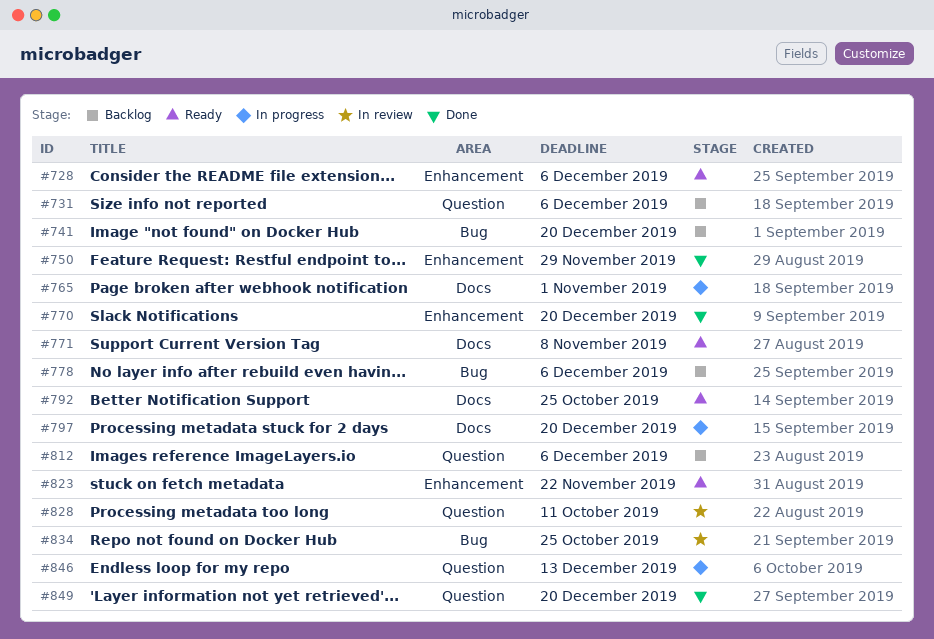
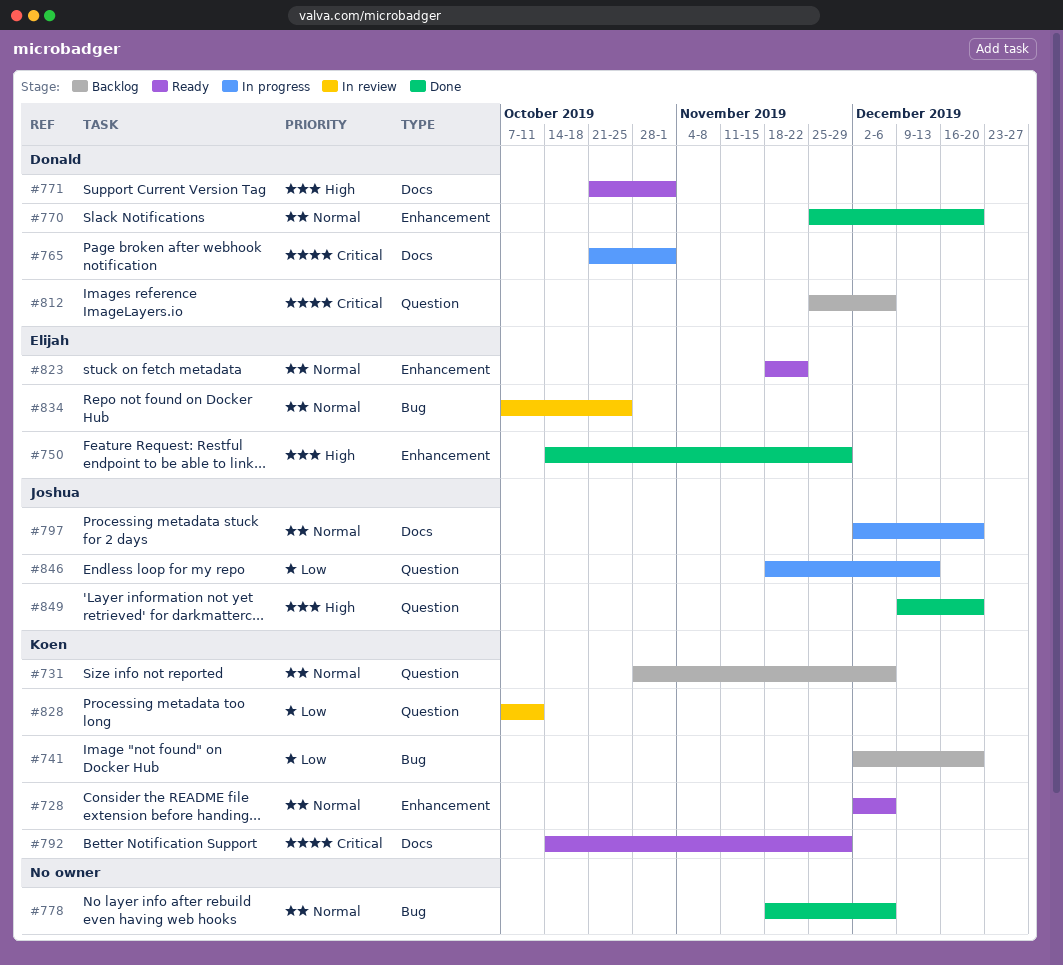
#771, due: Nov 8 -> Nov 1
#778, status: Backlog -> Done
#792, due: Oct 25 -> Nov 29

